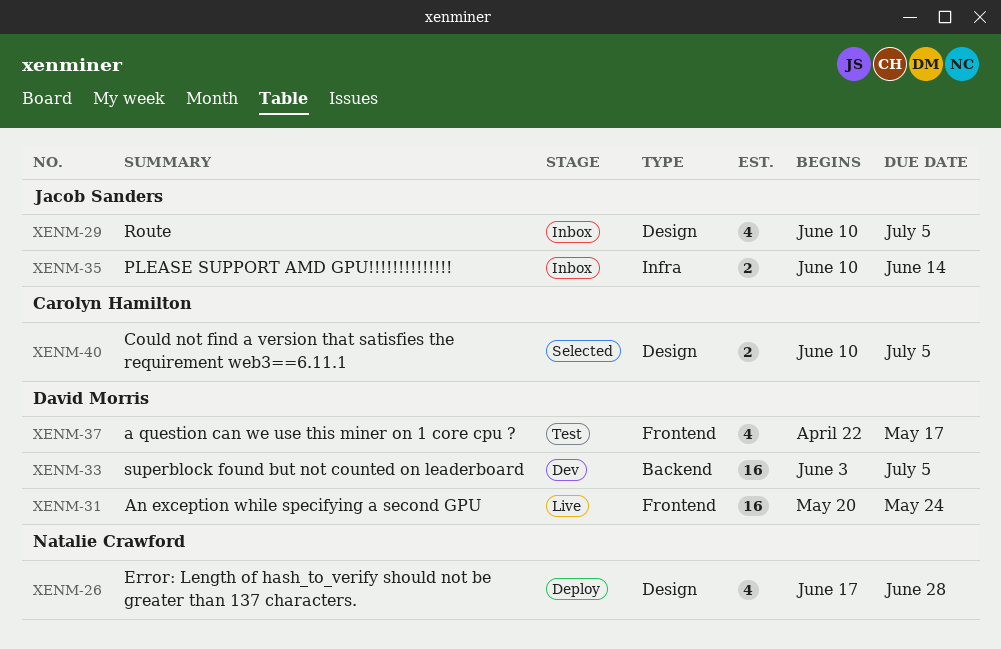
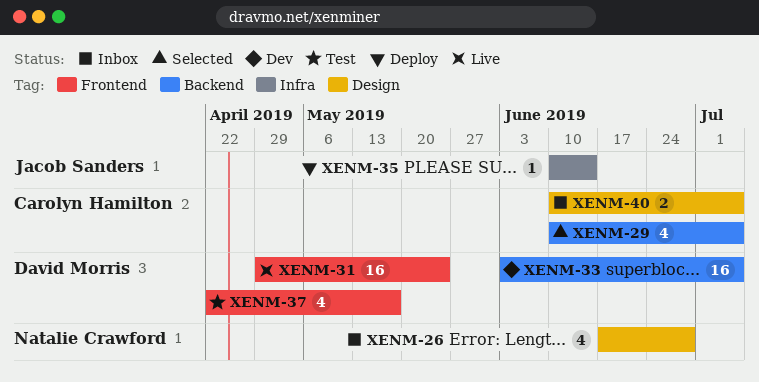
XENM-26, status: Deploy -> Inbox
XENM-29, status: Inbox -> Selected
XENM-29, owner: Jacob Sanders -> Carolyn Hamilton
XENM-29, label: Design -> Backend
XENM-31, start: May 20 -> Apr 29
XENM-35, status: Inbox -> Deploy
XENM-35, estimate: 2 -> 1
XENM-40, status: Selected -> Inbox

